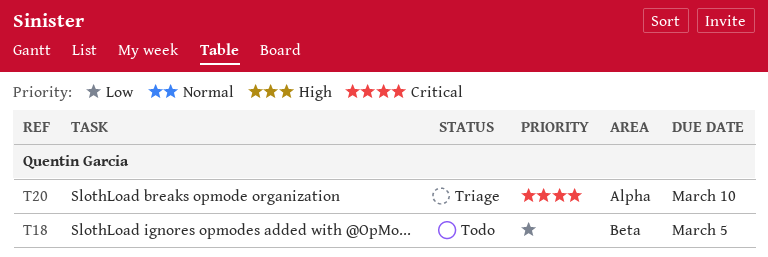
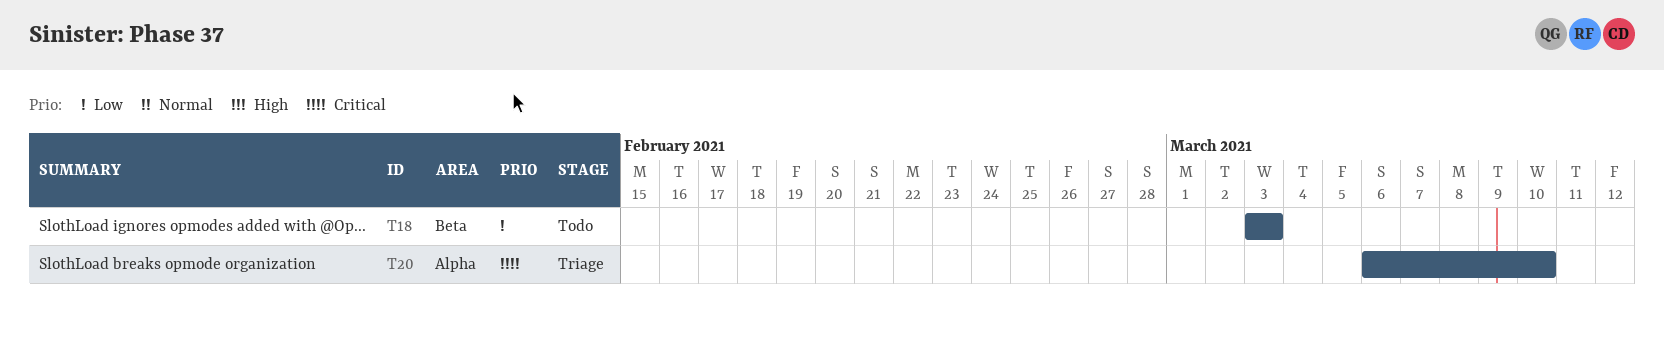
T18, due: Mar 5 -> Mar 3

